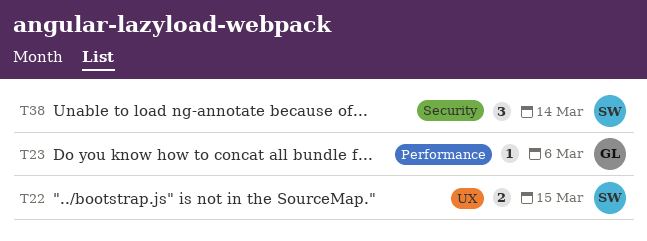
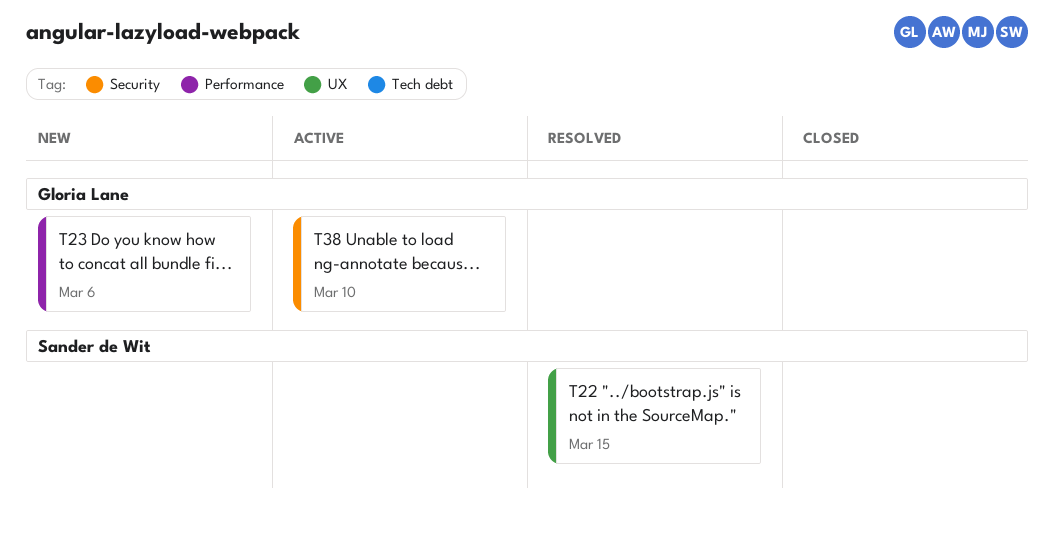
T38, owner: Sander de Wit -> Gloria Lane
T38, due: Mar 14 -> Mar 10

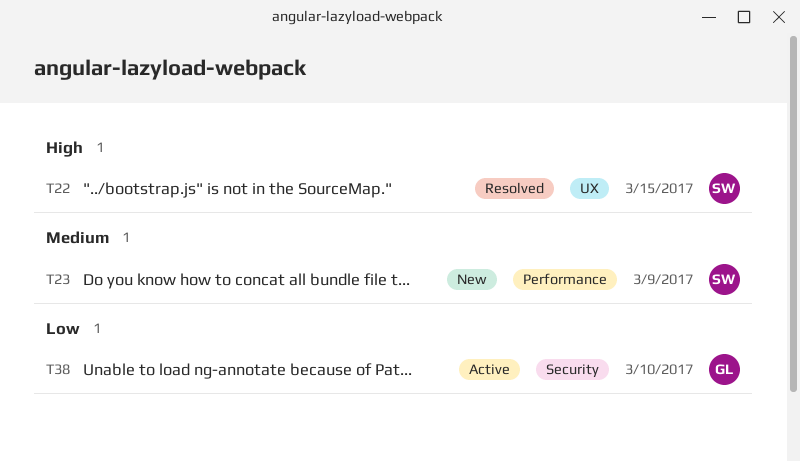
T23, owner: Gloria Lane -> Sander de Wit
T23, due: Mar 6 -> Mar 9

